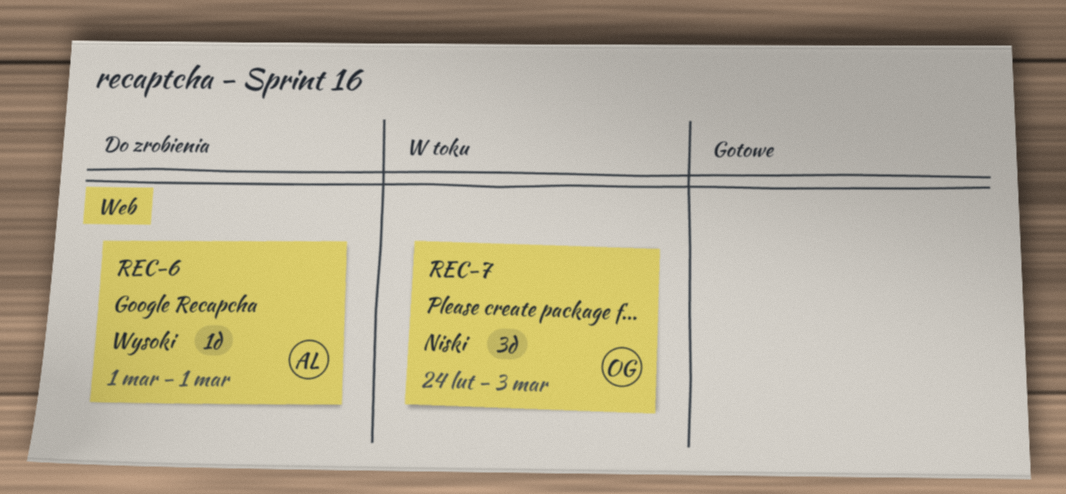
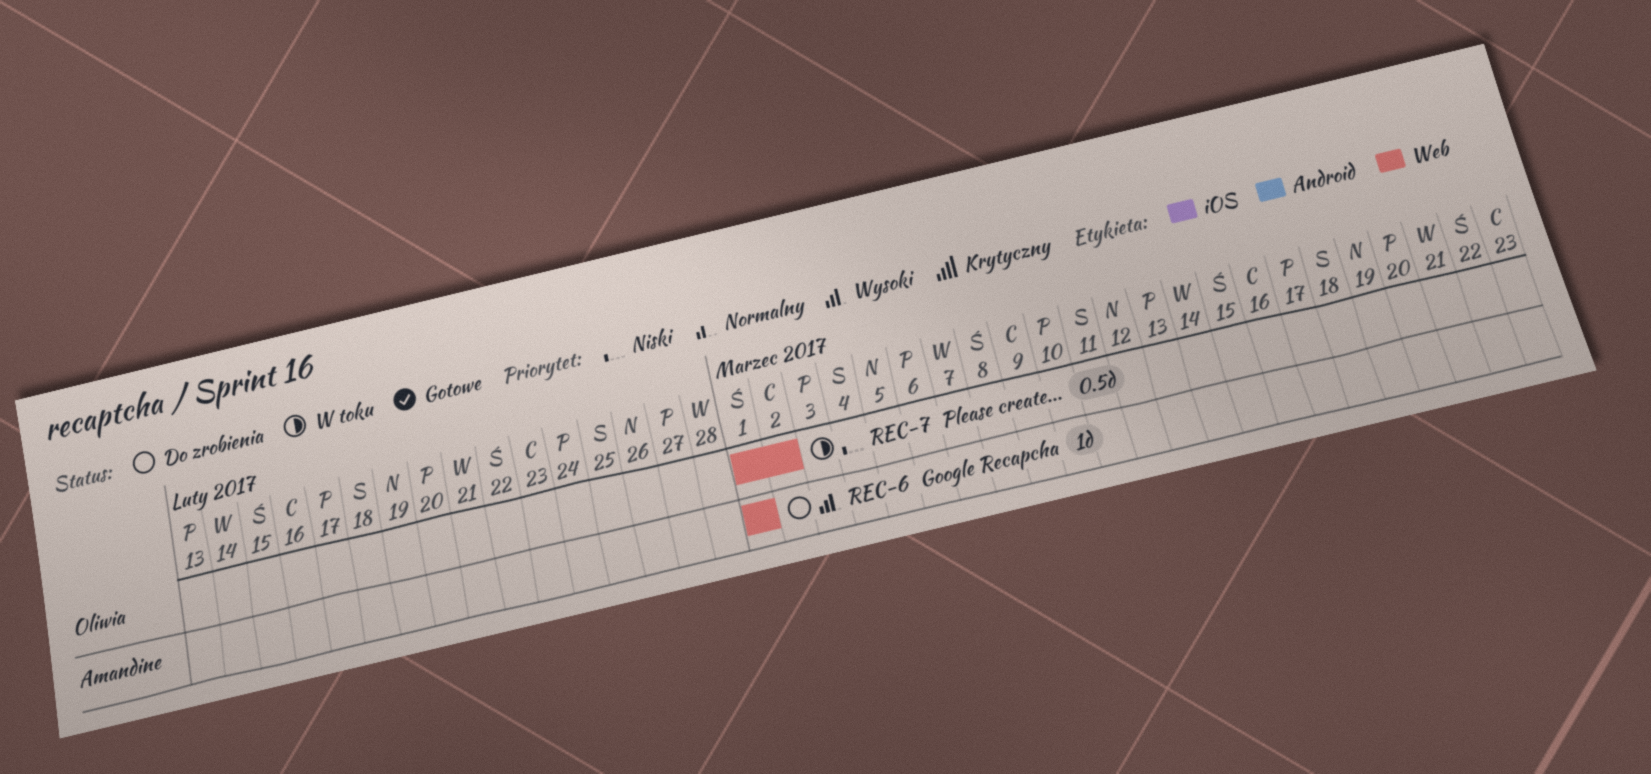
REC-7, estimate: 3d -> 0.5d
REC-7, start: Feb 24 -> Mar 1
REC-7, due: Mar 3 -> Mar 2

